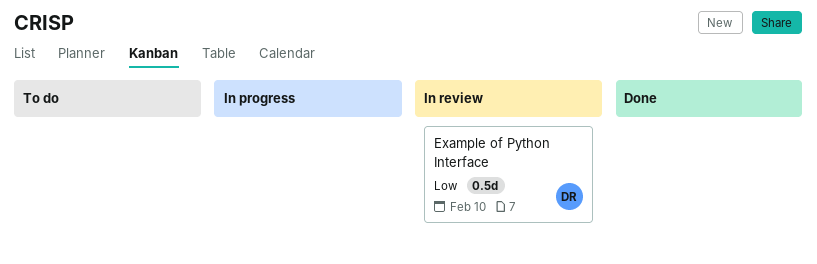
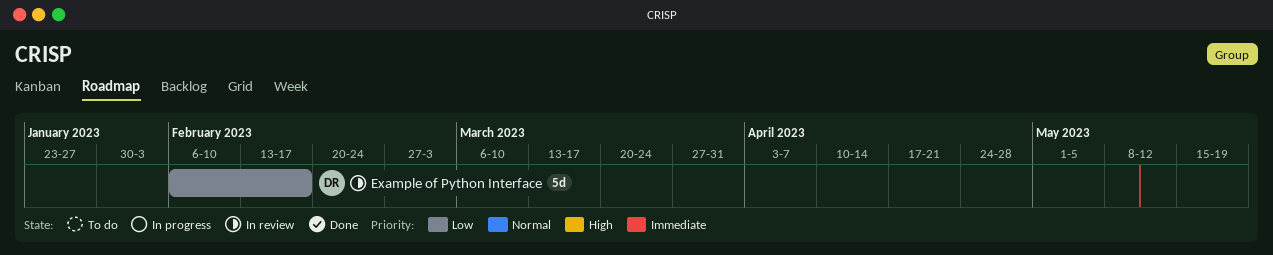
Example of Python Interface, estimate: 0.5d -> 5d
Example of Python Interface, due: Feb 10 -> Feb 17

